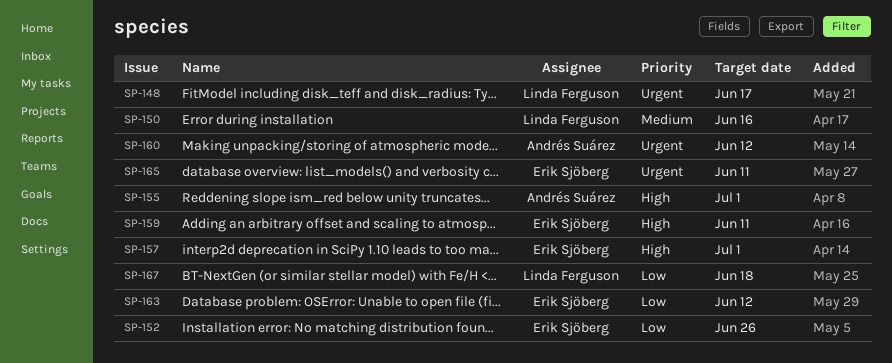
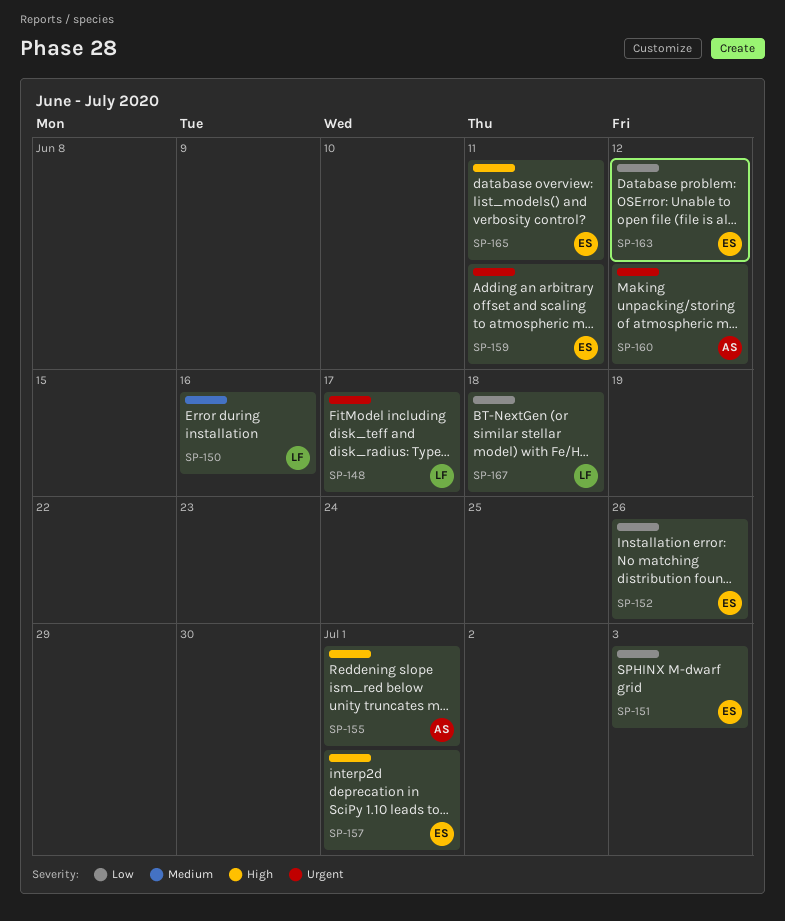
SP-151: none -> present
SP-159, priority: High -> Urgent
SP-165, priority: Urgent -> High

